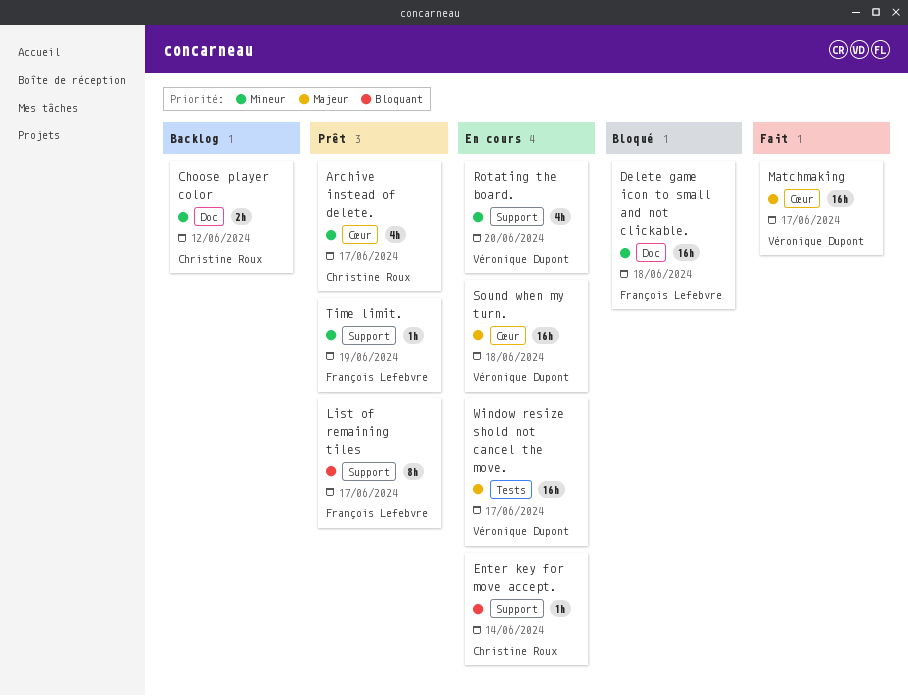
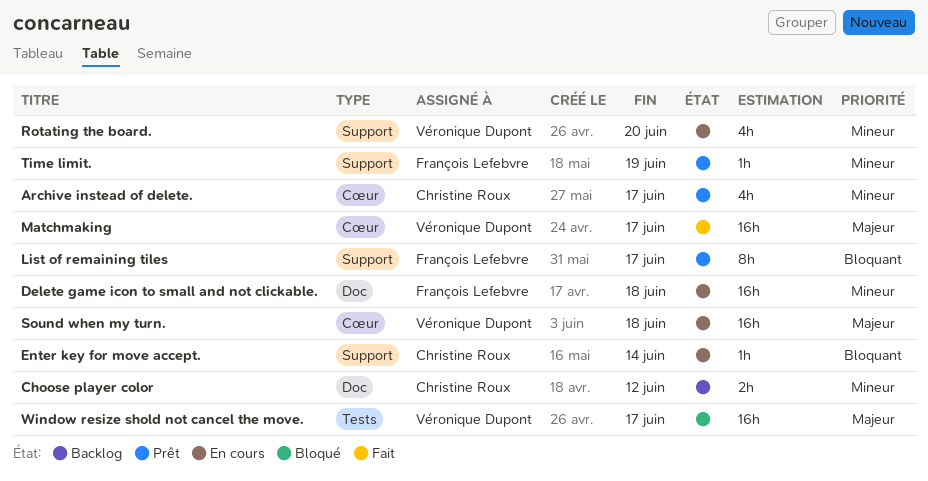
Delete game icon to small and not clickable., status: Bloqué -> En cours
Window resize shold not cancel the move., status: En cours -> Bloqué

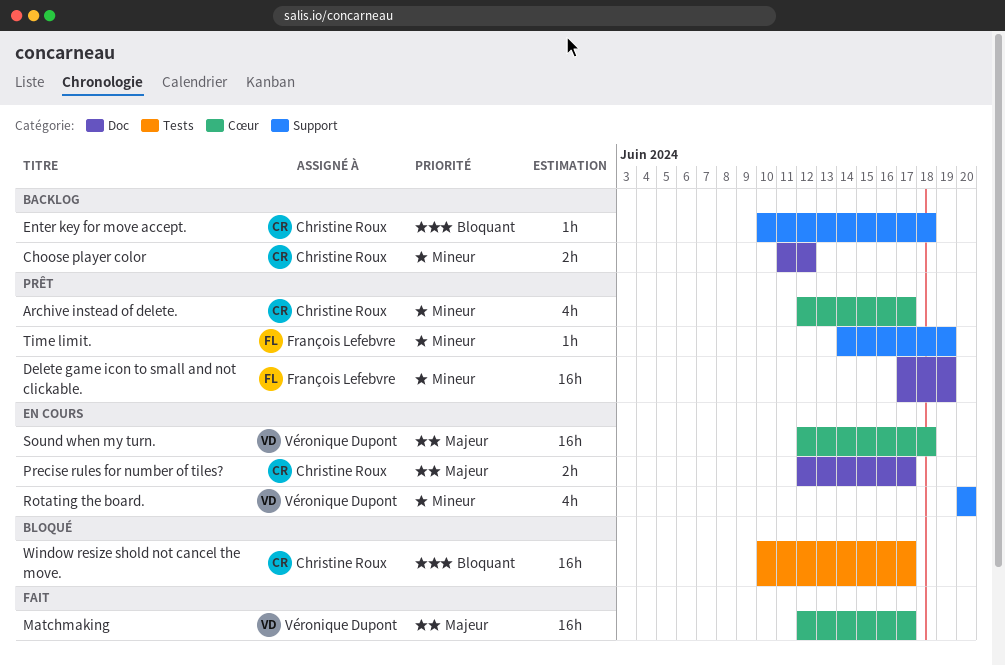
Delete game icon to small and not clickable., status: En cours -> Prêt
Delete game icon to small and not clickable., due: Jun 18 -> Jun 19
Enter key for move accept., status: En cours -> Backlog
Enter key for move accept., due: Jun 14 -> Jun 18
List of remaining tiles: present -> none
Precise rules for number of tiles?: none -> present
Window resize shold not cancel the move., owner: Véronique Dupont -> Christine Roux
Window resize shold not cancel the move., priority: Majeur -> Bloquant

